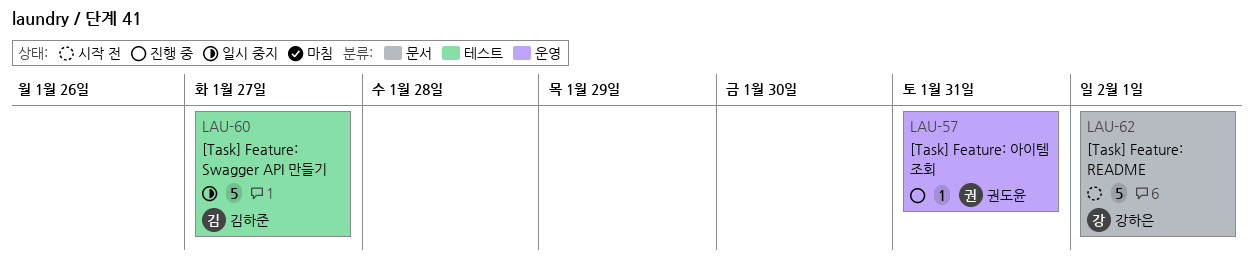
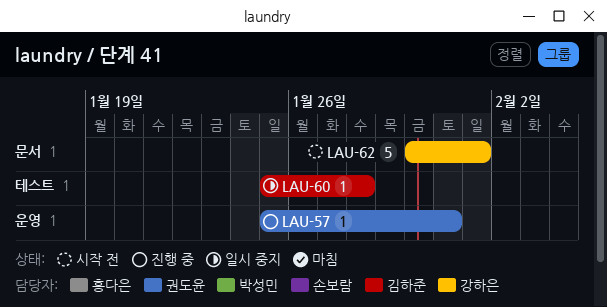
LAU-60, estimate: 5 -> 1
LAU-60, due: Jan 27 -> Jan 28

